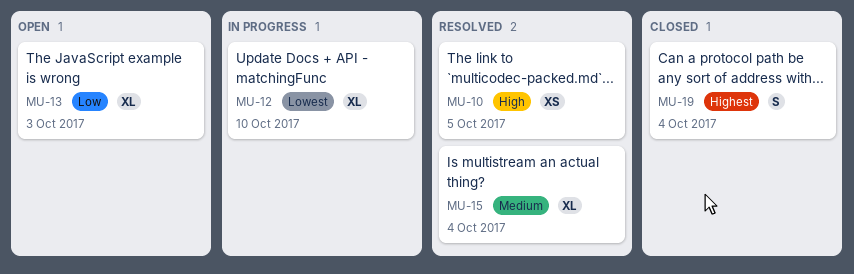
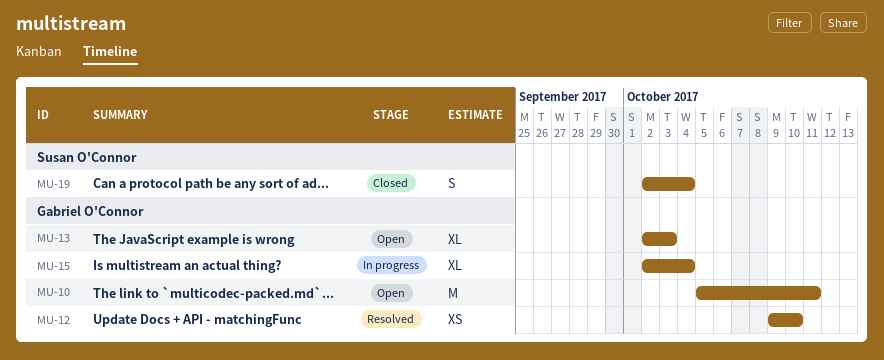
MU-10, status: Resolved -> Open
MU-10, estimate: XS -> M
MU-10, due: Oct 5 -> Oct 11
MU-12, status: In progress -> Resolved
MU-12, estimate: XL -> XS
MU-15, status: Resolved -> In progress

